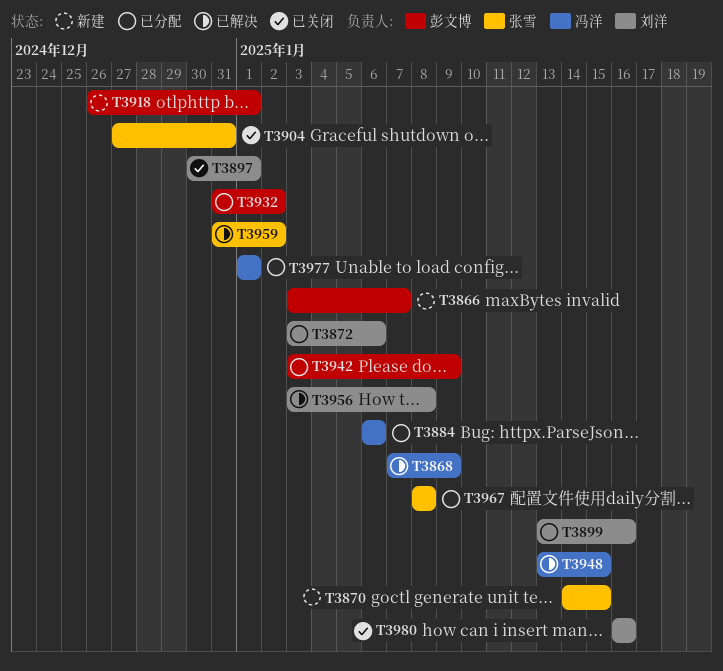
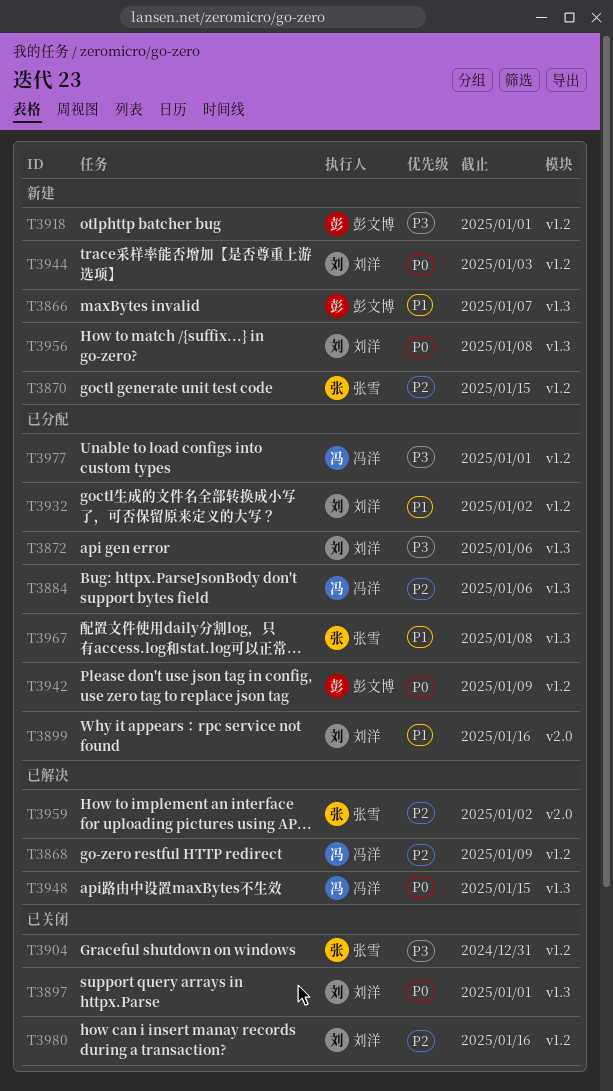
T3932, owner: 彭文博 -> 刘洋
T3944: none -> present
T3956, status: 已解决 -> 新建

